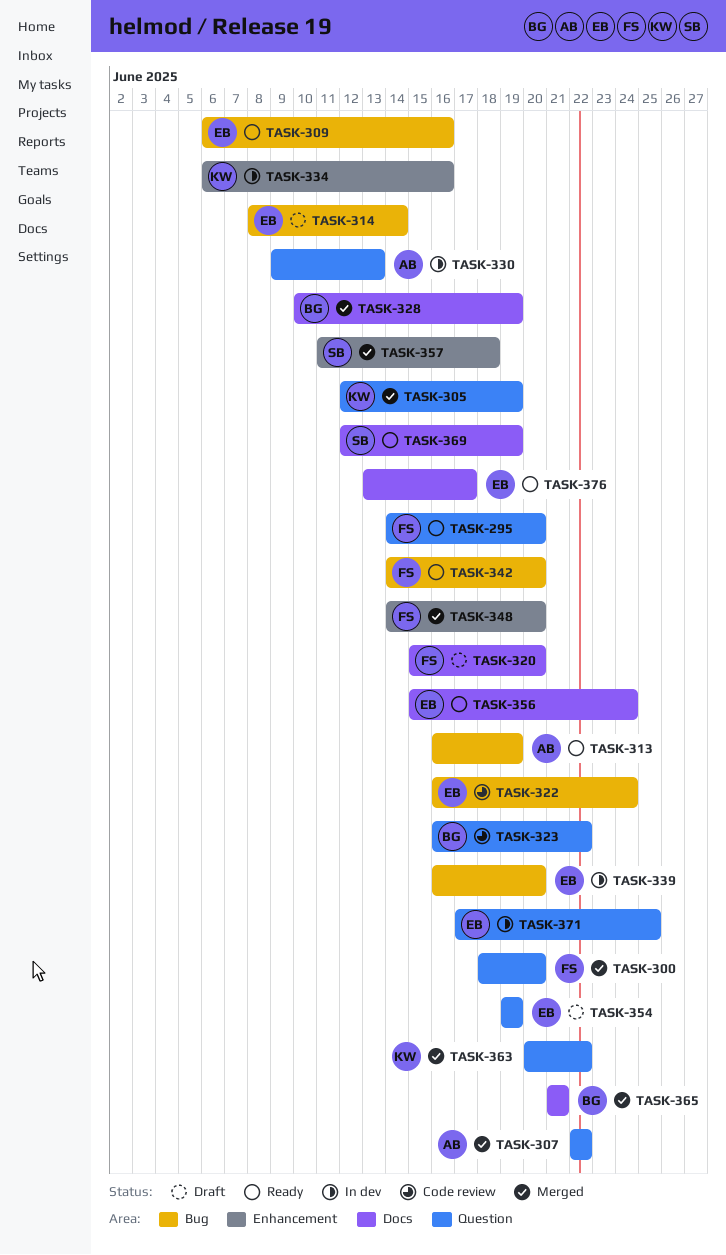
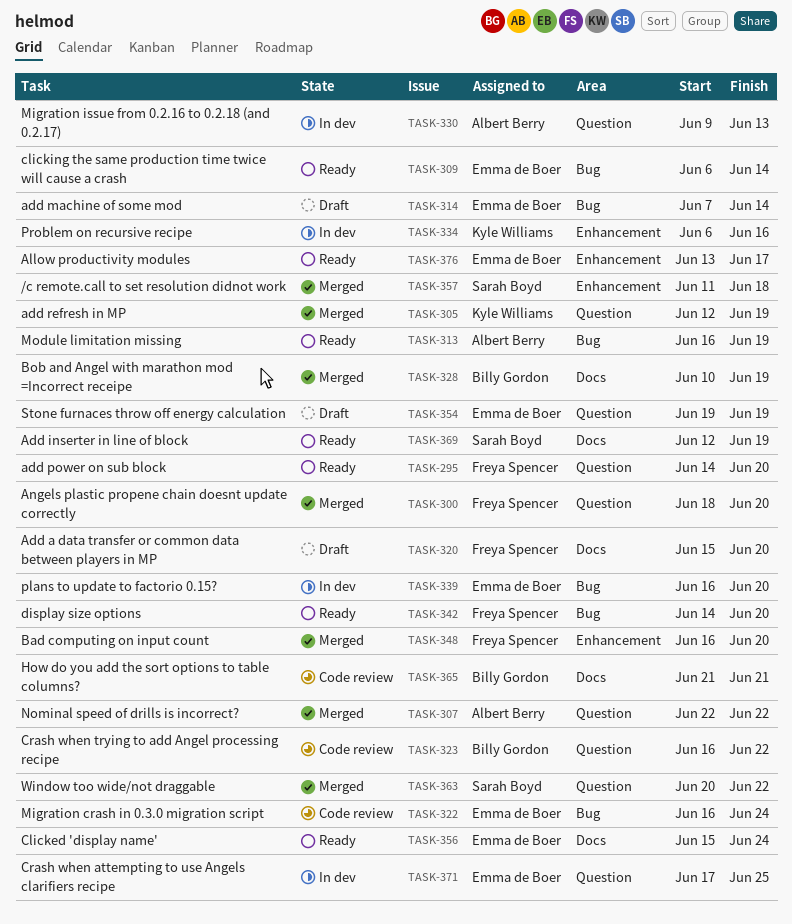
TASK-309, due: Jun 16 -> Jun 14
TASK-314, start: Jun 8 -> Jun 7
TASK-348, start: Jun 14 -> Jun 16
TASK-363, owner: Kyle Williams -> Sarah Boyd
TASK-365, status: Merged -> Code review
TASK-376, label: Docs -> Enhancement

